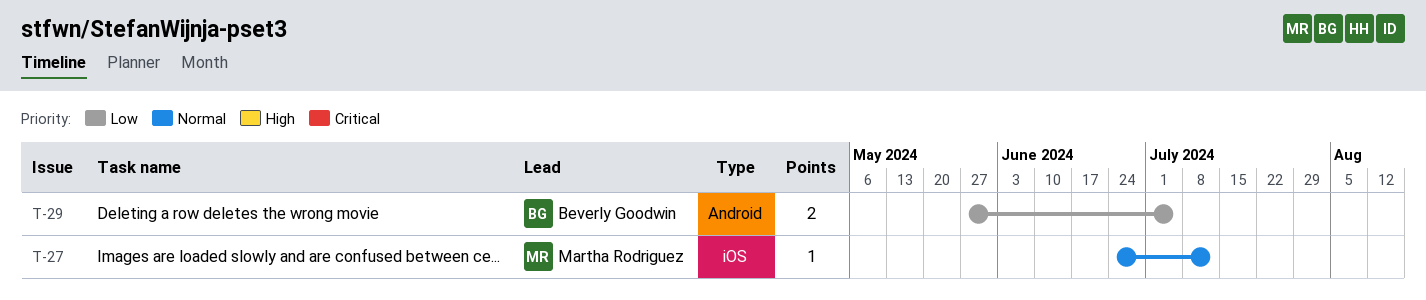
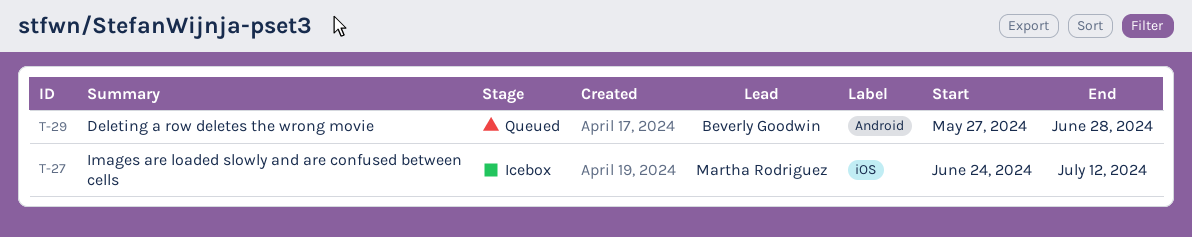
T-29, due: Jul 5 -> Jun 28

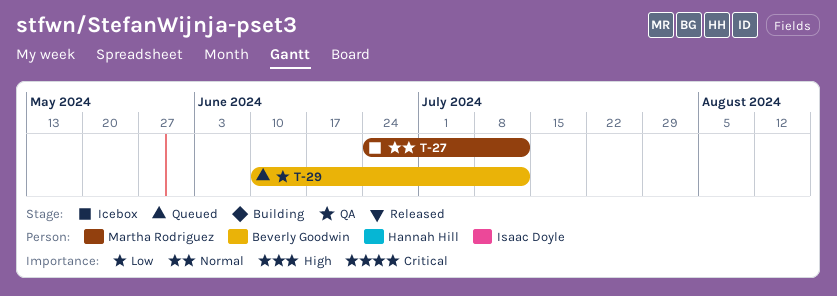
T-29, start: May 27 -> Jun 10
T-29, due: Jun 28 -> Jul 12

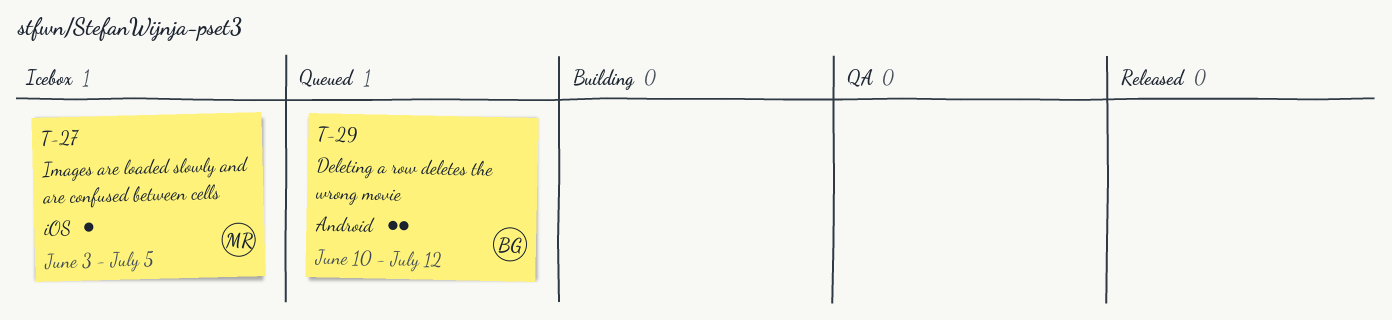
T-27, start: Jun 24 -> Jun 3
T-27, due: Jul 12 -> Jul 5

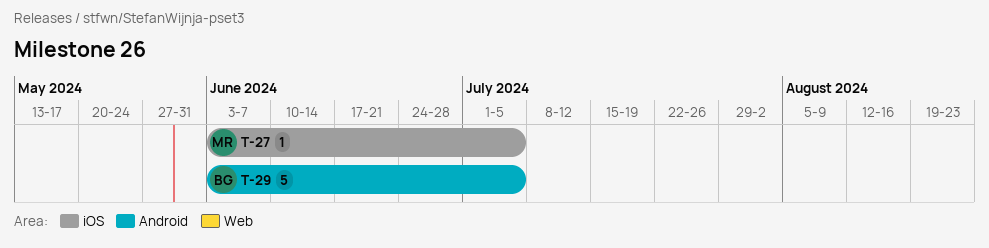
T-29, estimate: 2 -> 5
T-29, start: Jun 10 -> Jun 3
T-29, due: Jul 12 -> Jul 5

